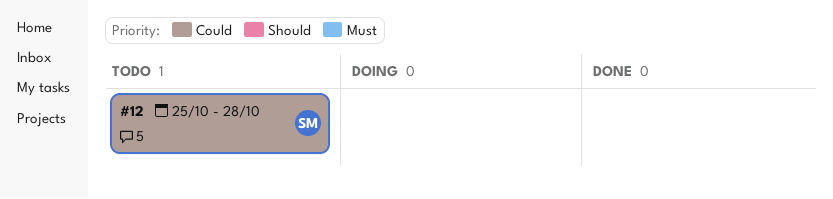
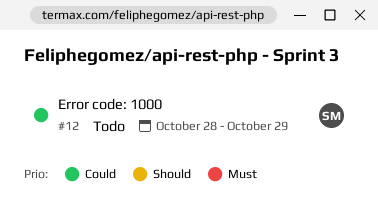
#12, start: Oct 25 -> Oct 28
#12, due: Oct 28 -> Oct 29

